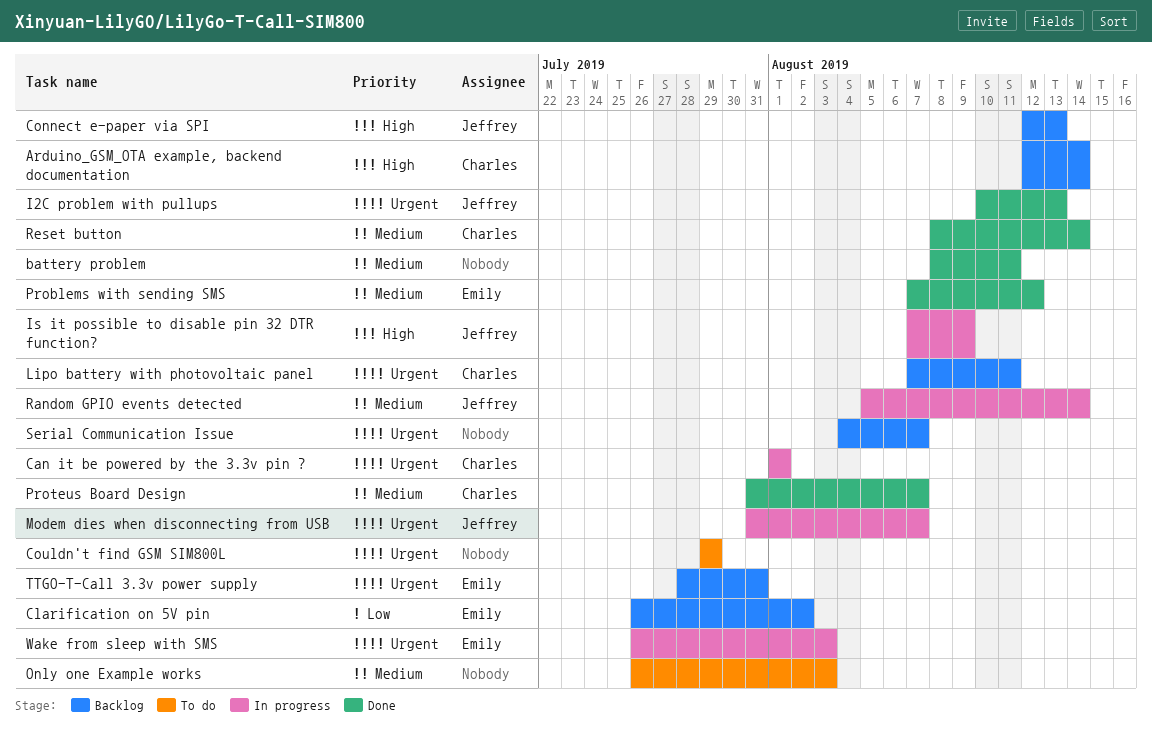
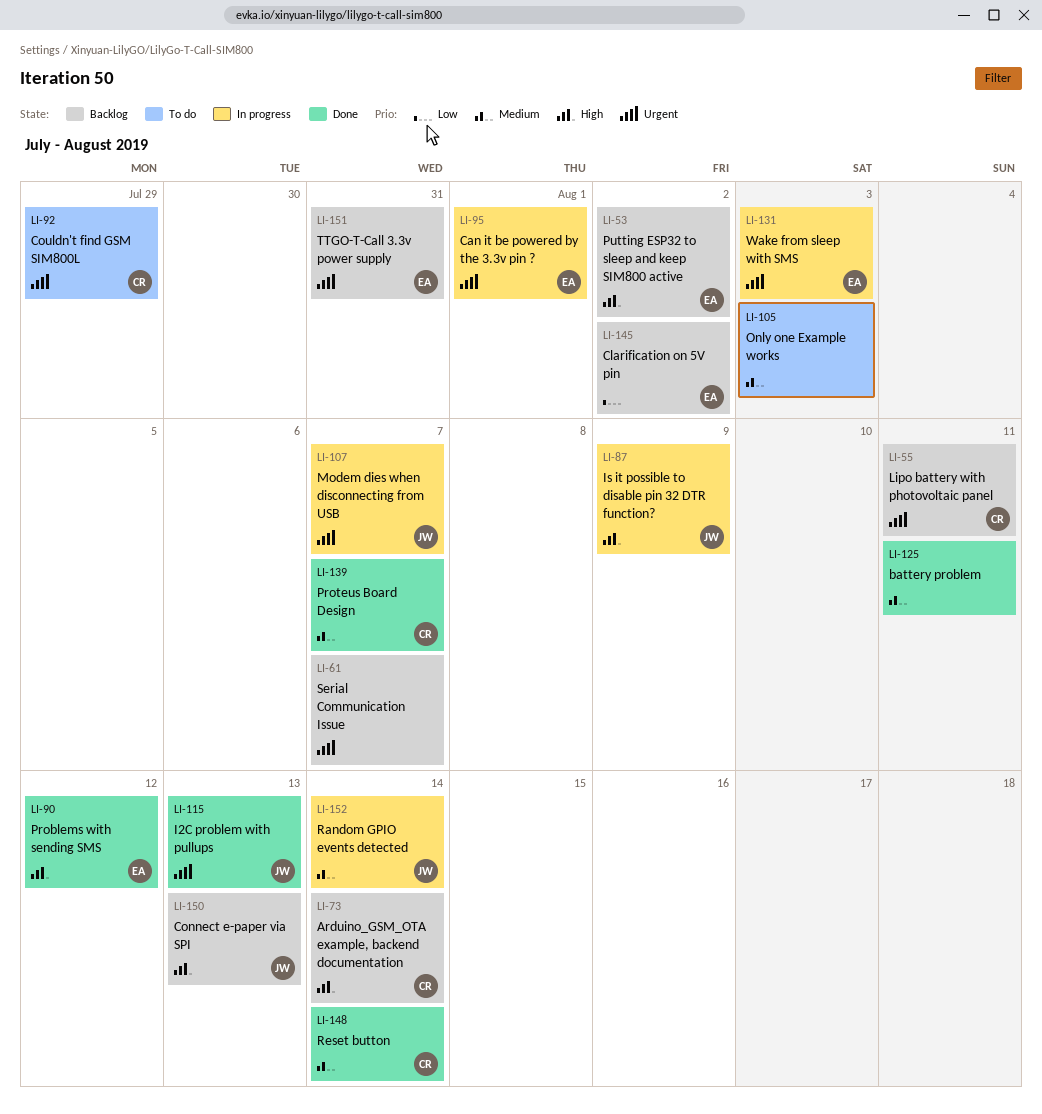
Can it be powered by the 3.3v pin ?, owner: Charles -> Emily
Couldn't find GSM SIM800L, owner: none -> Charles
Problems with sending SMS, priority: Medium -> High
Putting ESP32 to sleep and keep SIM800 active: none -> present

